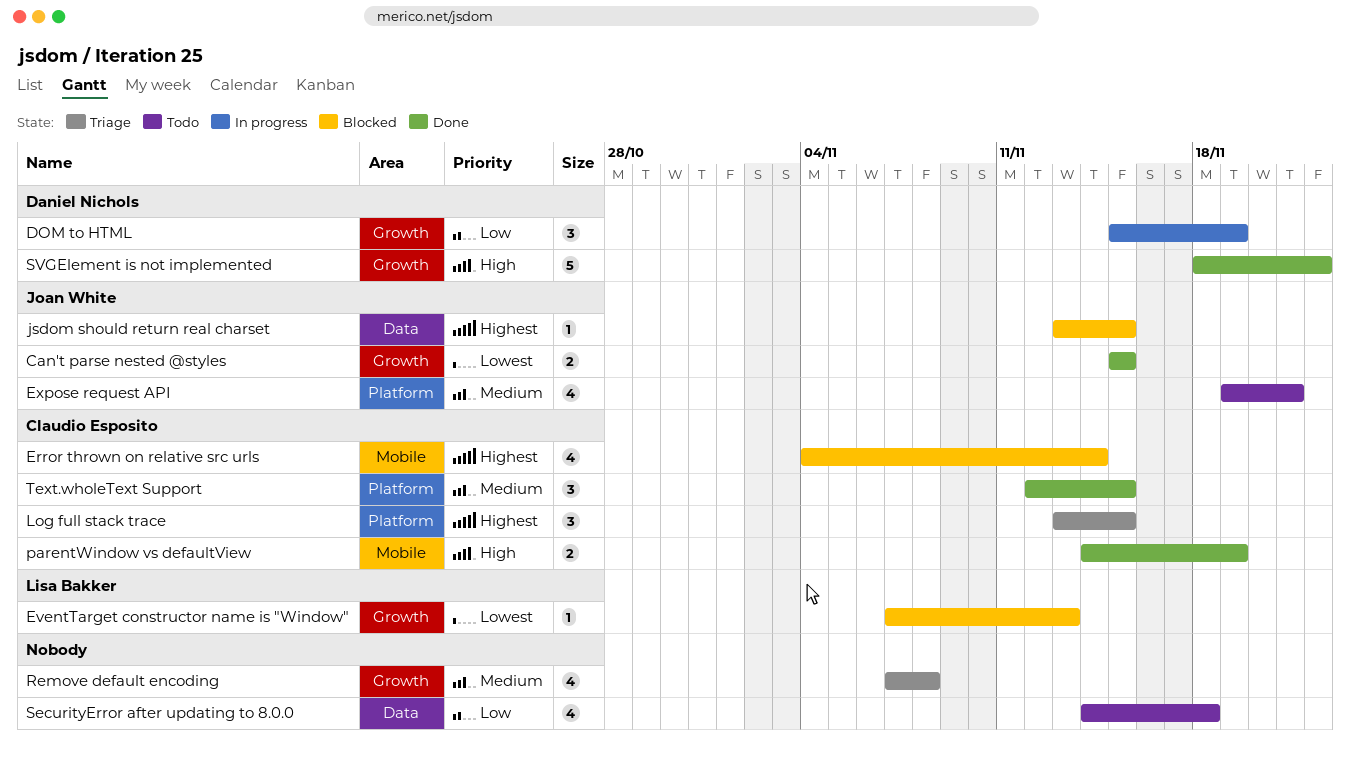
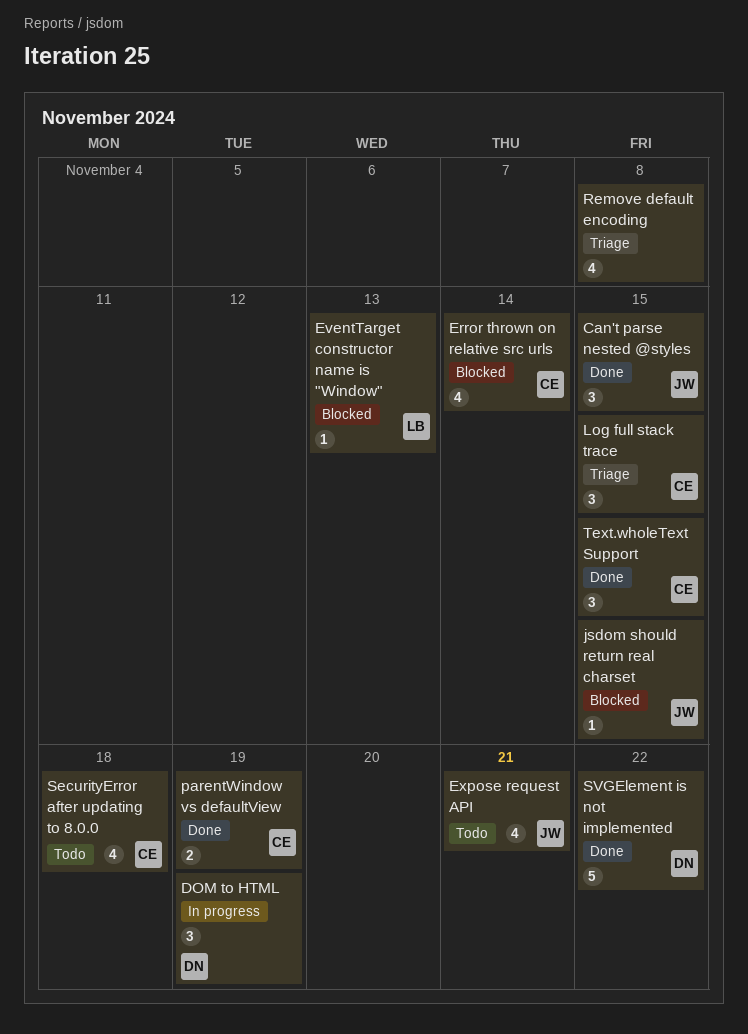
Can't parse nested @styles, estimate: 2 -> 3
SecurityError after updating to 8.0.0, owner: none -> Claudio Esposito

